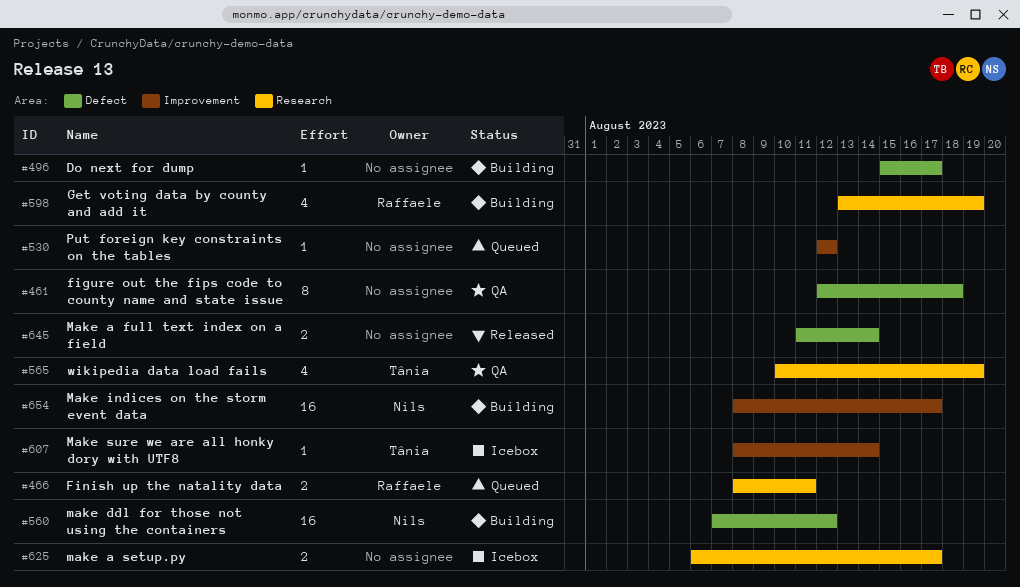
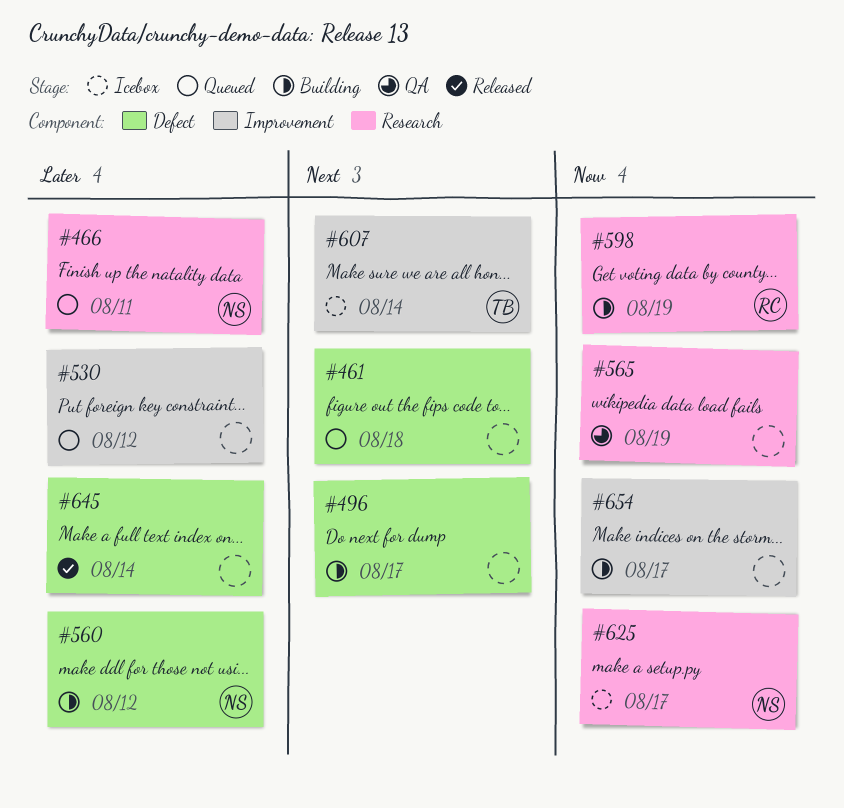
#461, status: QA -> Queued
#466, owner: Raffaele -> Nils
#565, owner: Tânia -> none
#625, owner: none -> Nils
#654, owner: Nils -> none

